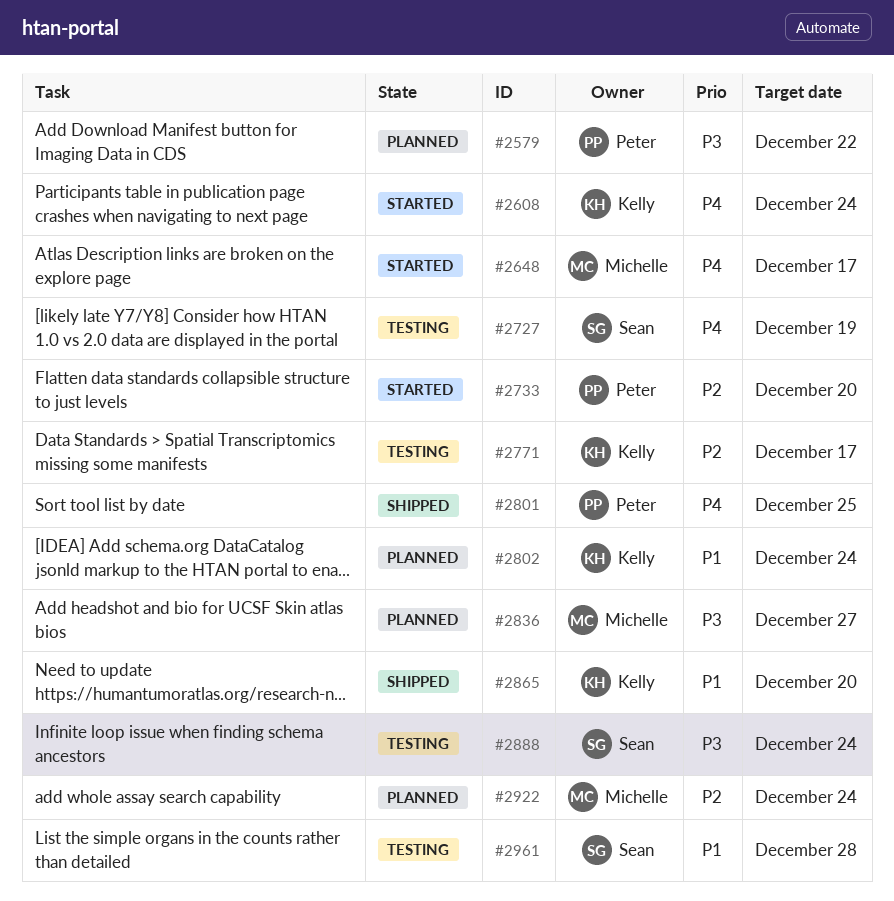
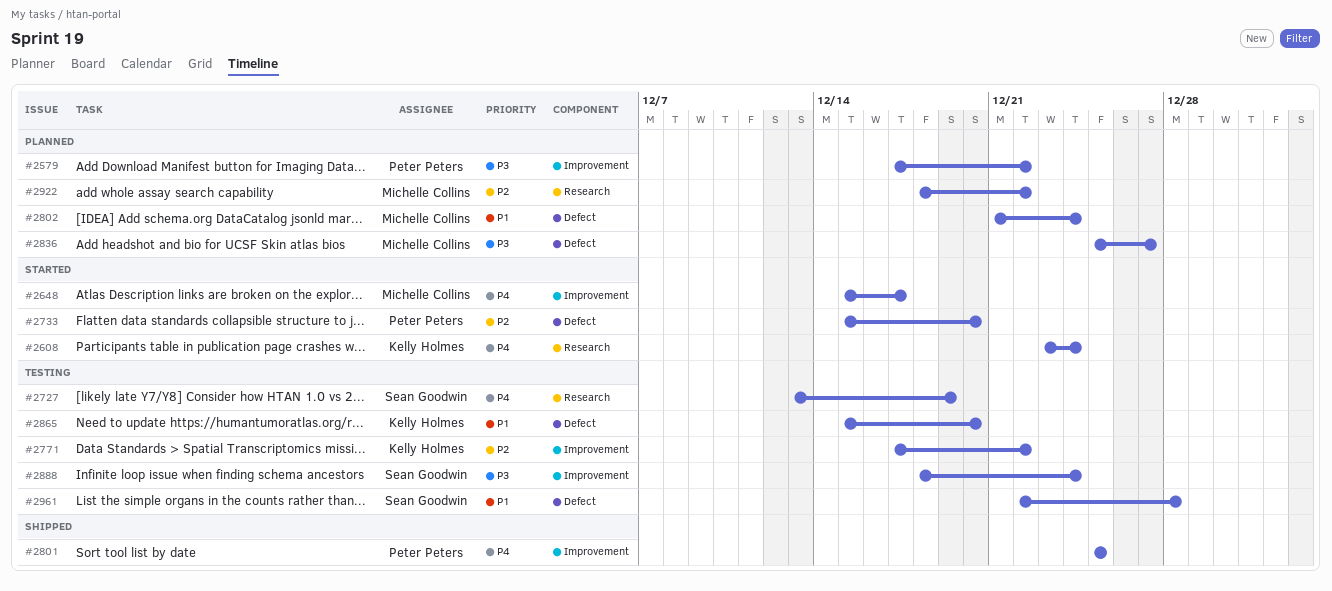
#2771, due: Dec 17 -> Dec 22
#2802, owner: Kelly Holmes -> Michelle Collins
#2865, status: Shipped -> Testing
#2922, due: Dec 24 -> Dec 22

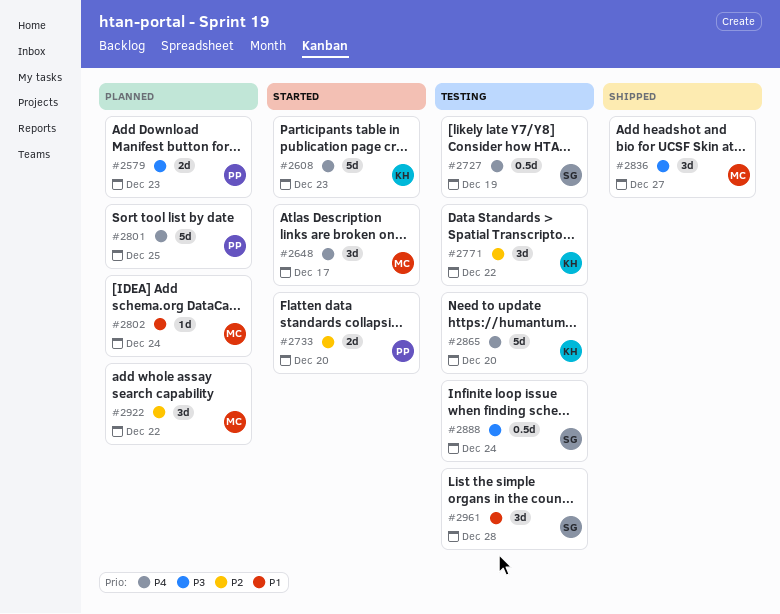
#2579, due: Dec 22 -> Dec 23
#2608, due: Dec 24 -> Dec 23
#2801, status: Shipped -> Planned
#2836, status: Planned -> Shipped
#2865, priority: P1 -> P4

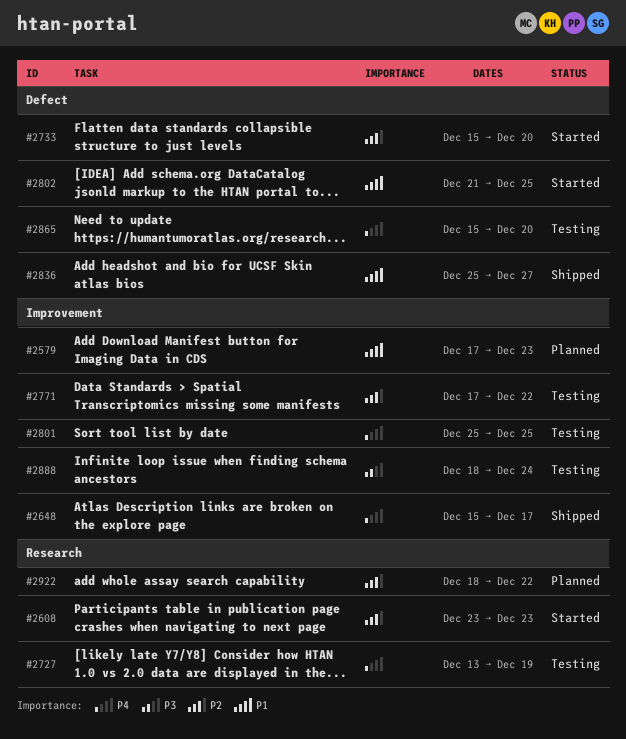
#2579, priority: P3 -> P1
#2608, priority: P4 -> P2
#2648, status: Started -> Shipped
#2801, status: Planned -> Testing
#2802, status: Planned -> Started
#2802, due: Dec 24 -> Dec 25
#2836, priority: P3 -> P1
#2961: present -> none

